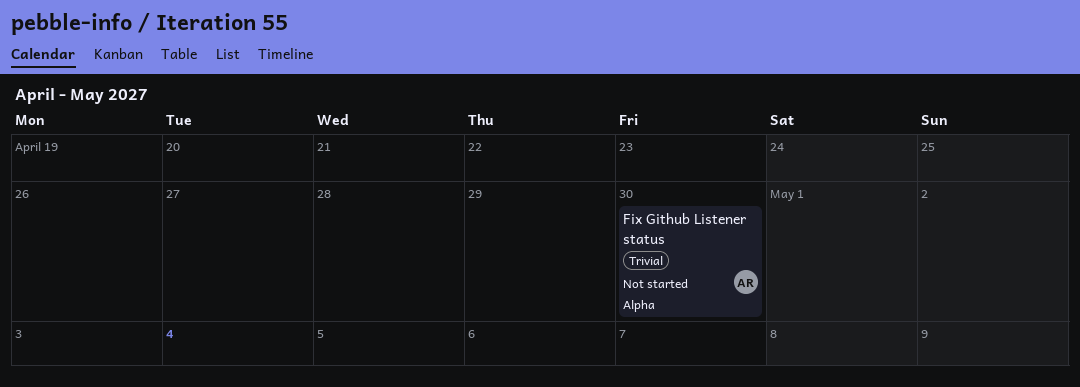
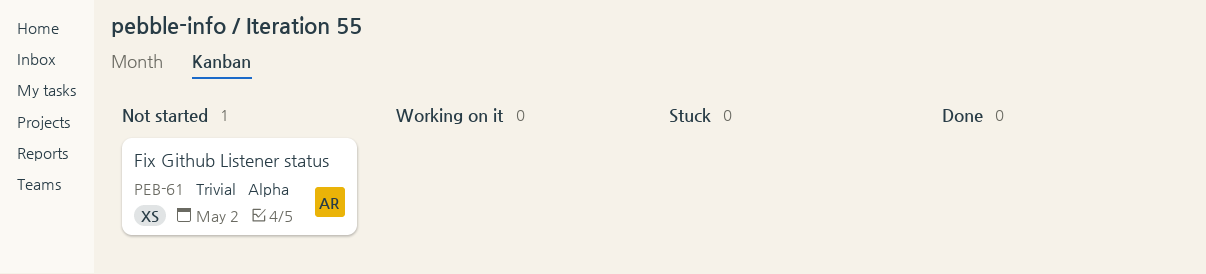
Fix Github Listener status, due: Apr 30 -> May 2

